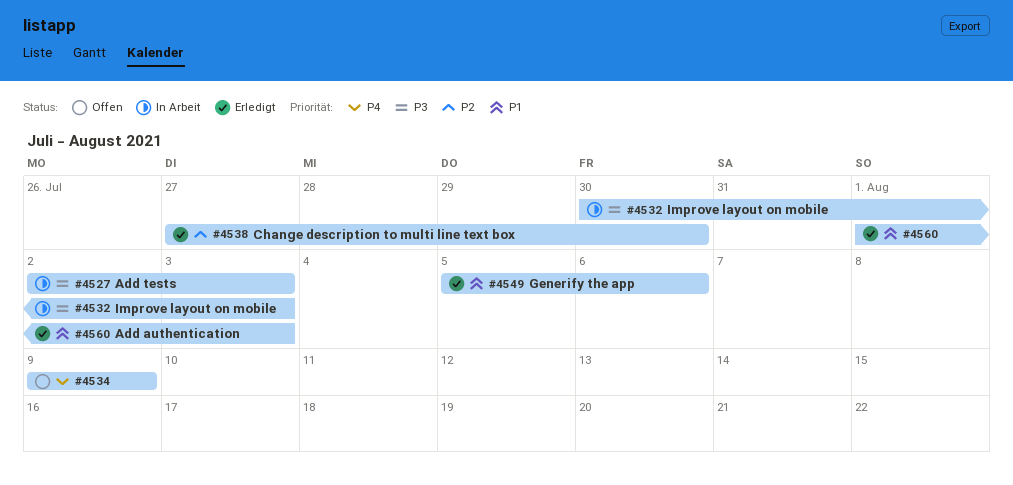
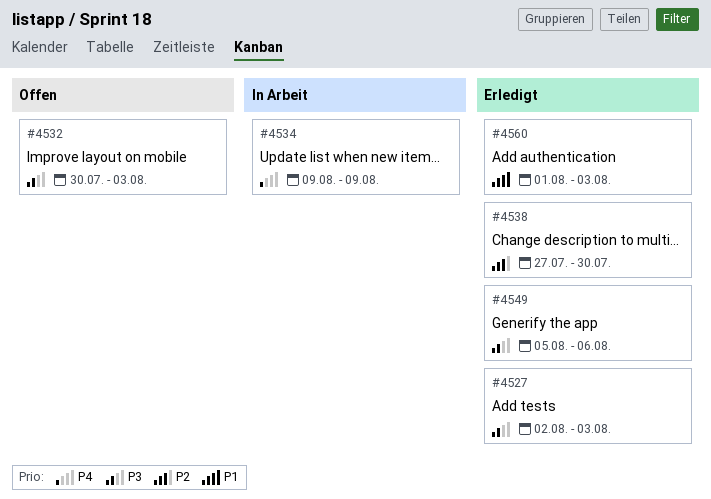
#4527, status: In Arbeit -> Erledigt
#4532, status: In Arbeit -> Offen
#4534, status: Offen -> In Arbeit
#4549, priority: P1 -> P3

